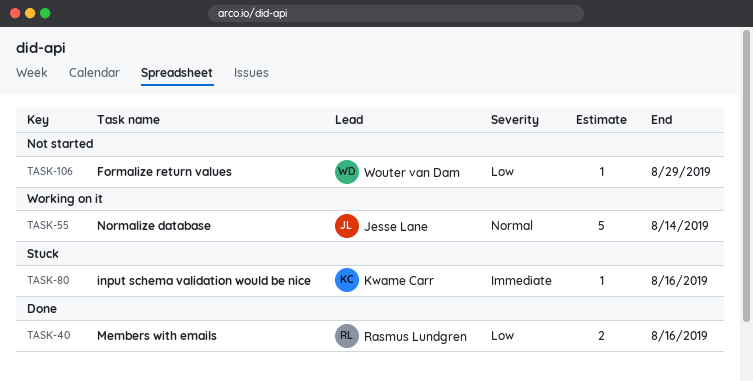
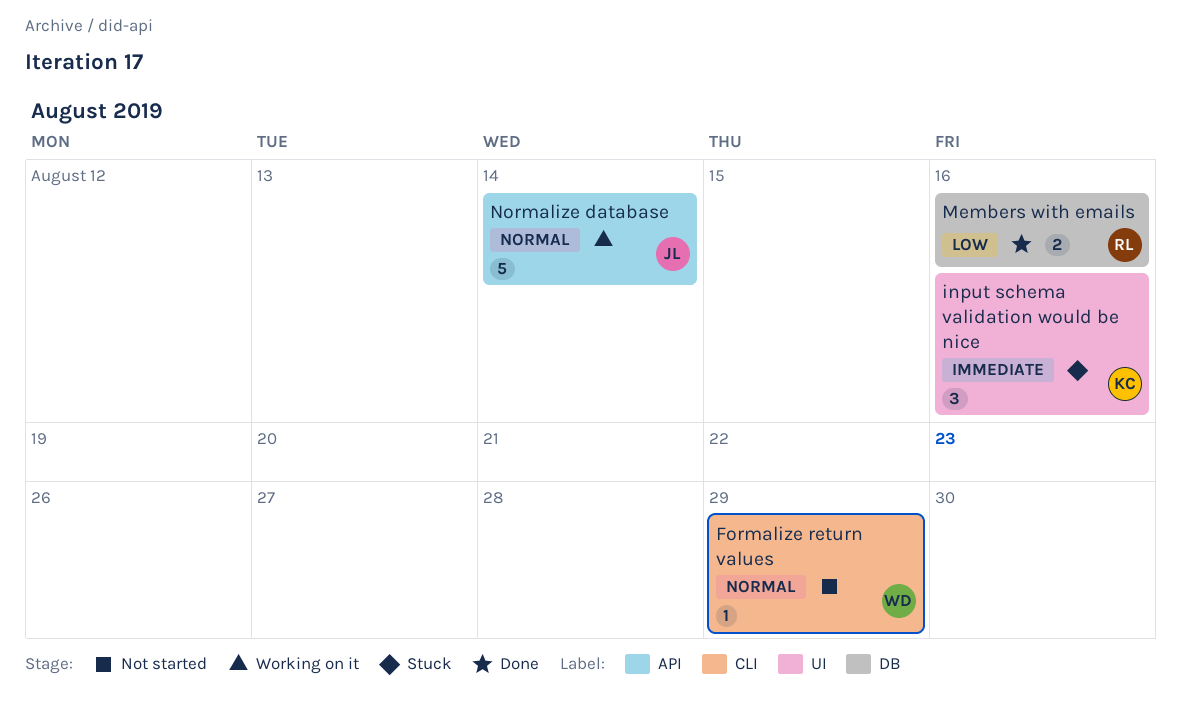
Formalize return values, priority: Low -> Normal
input schema validation would be nice, estimate: 1 -> 3

